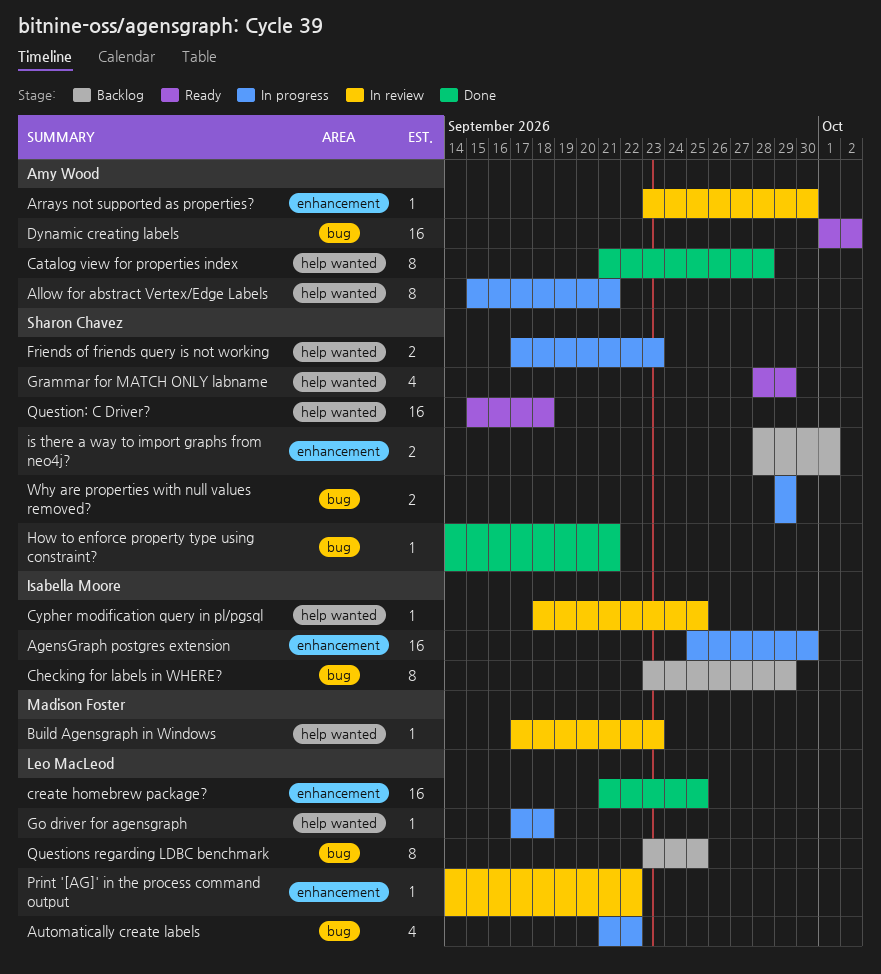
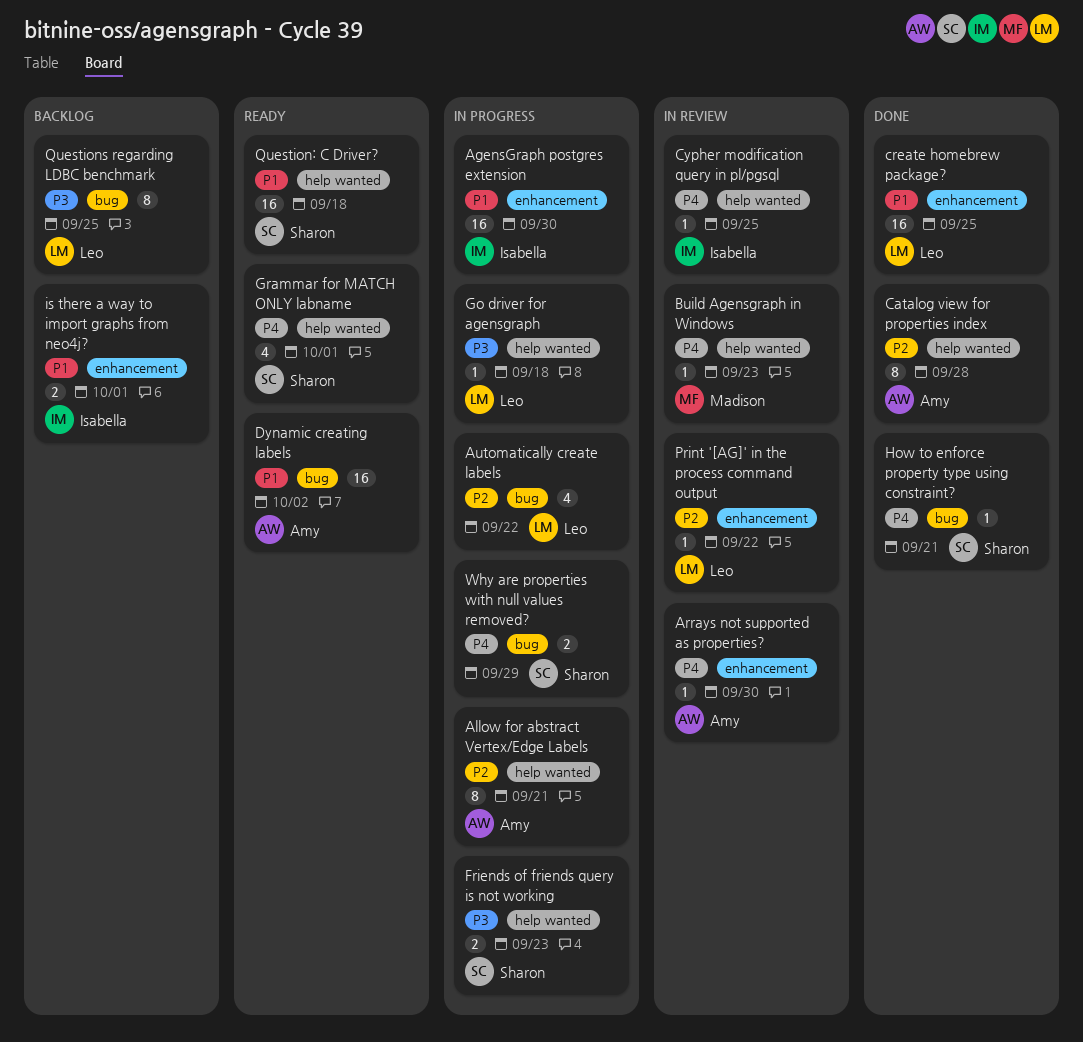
Checking for labels in WHERE?: present -> none
Grammar for MATCH ONLY labname, due: Sep 29 -> Oct 1
is there a way to import graphs from neo4j?, owner: Sharon Chavez -> Isabella Moore

